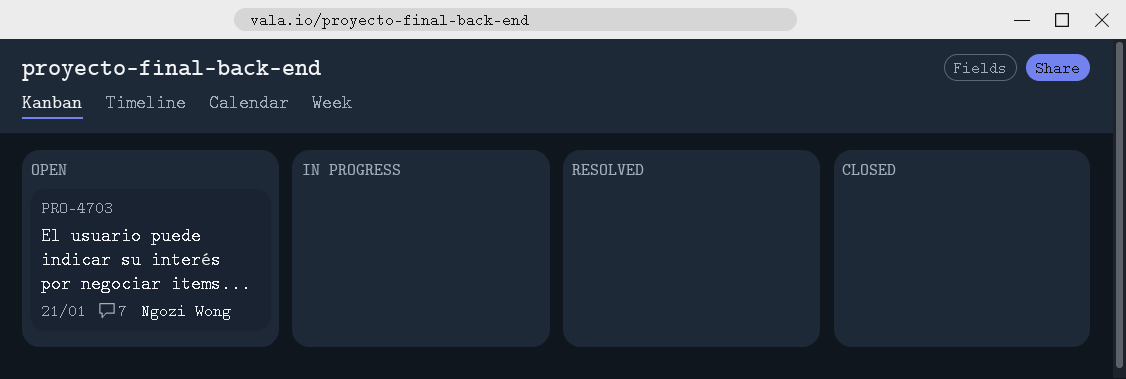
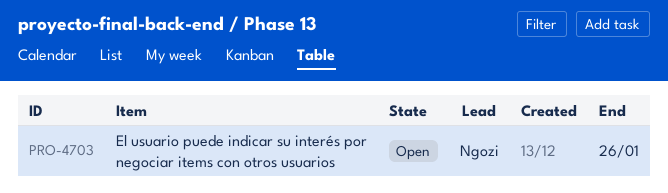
PRO-4703, due: Jan 21 -> Jan 26

